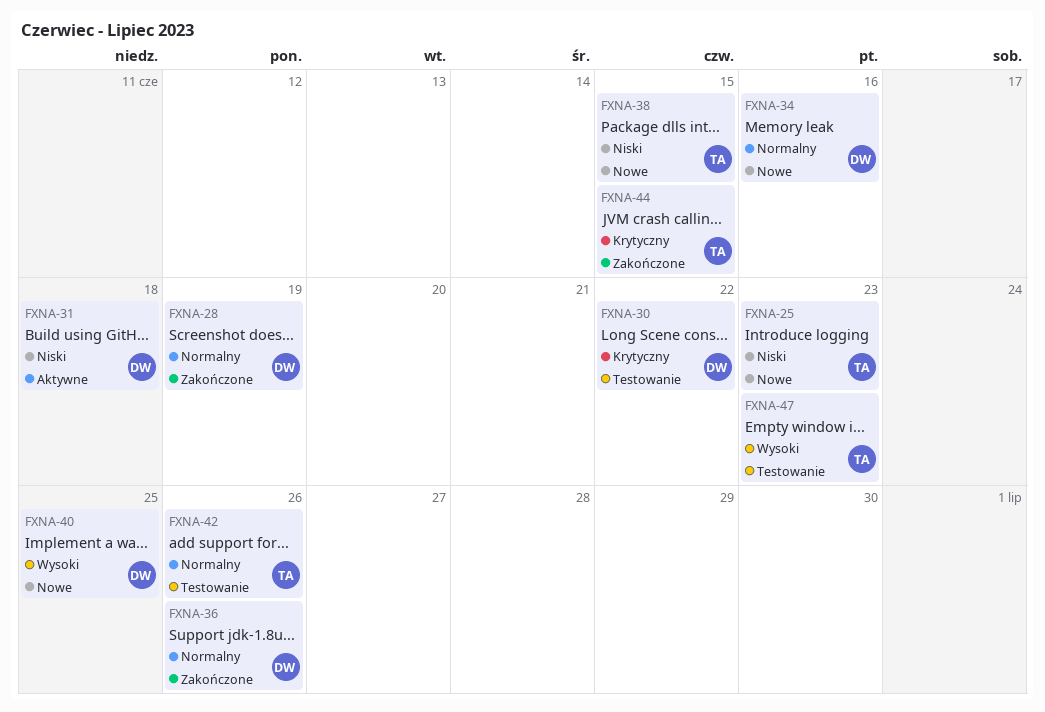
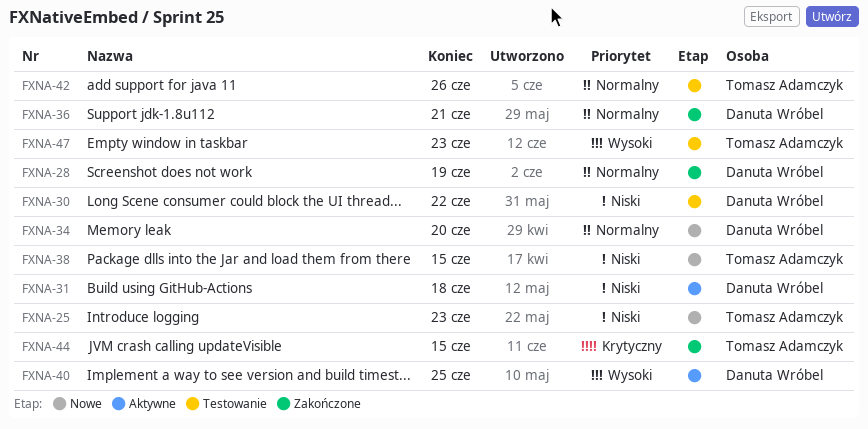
FXNA-30, priority: Krytyczny -> Niski
FXNA-34, due: Jun 16 -> Jun 20
FXNA-36, due: Jun 26 -> Jun 21
FXNA-40, status: Nowe -> Aktywne

